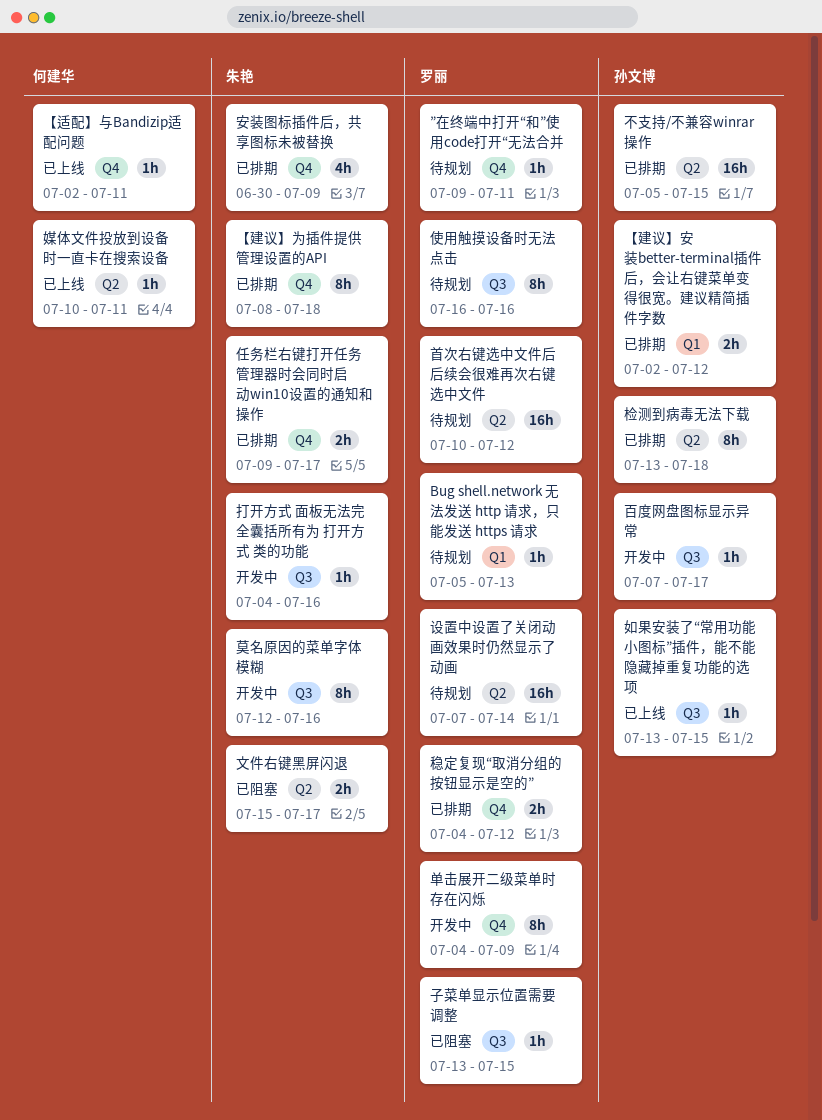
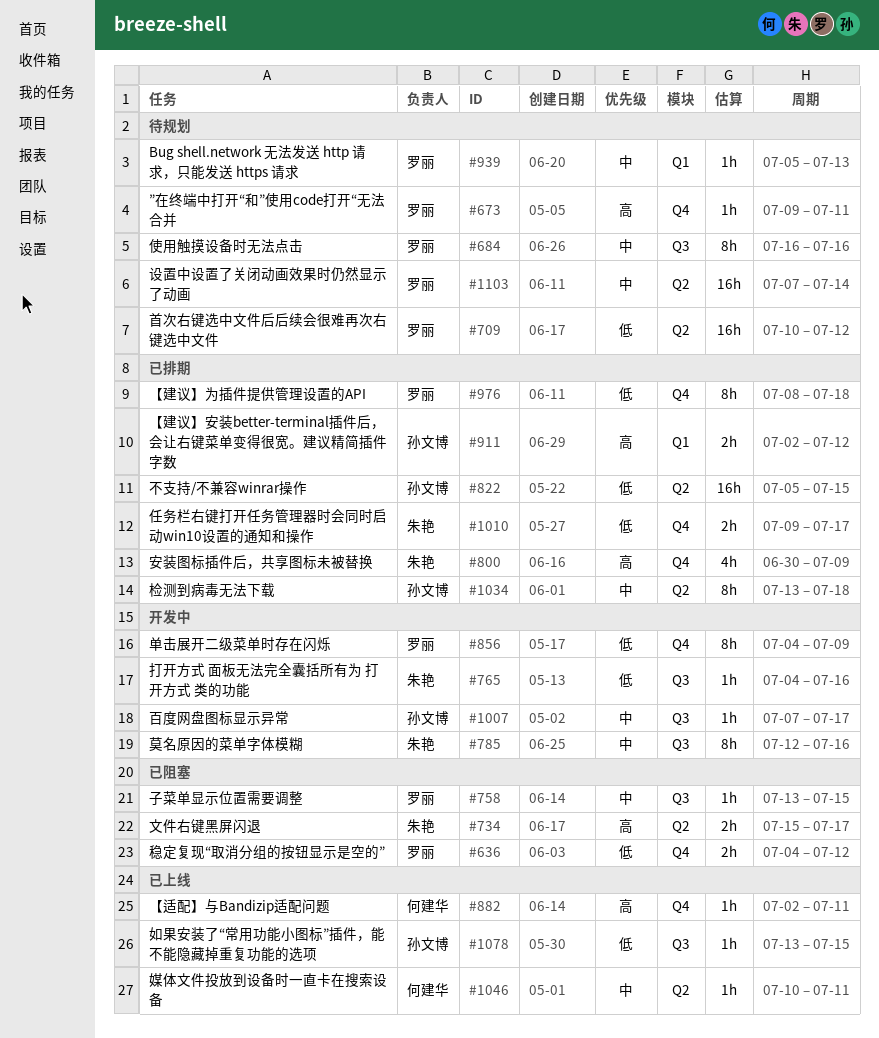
【建议】为插件提供管理设置的API, owner: 朱艳 -> 罗丽
稳定复现“取消分组的按钮显示是空的”, status: 已排期 -> 已阻塞

